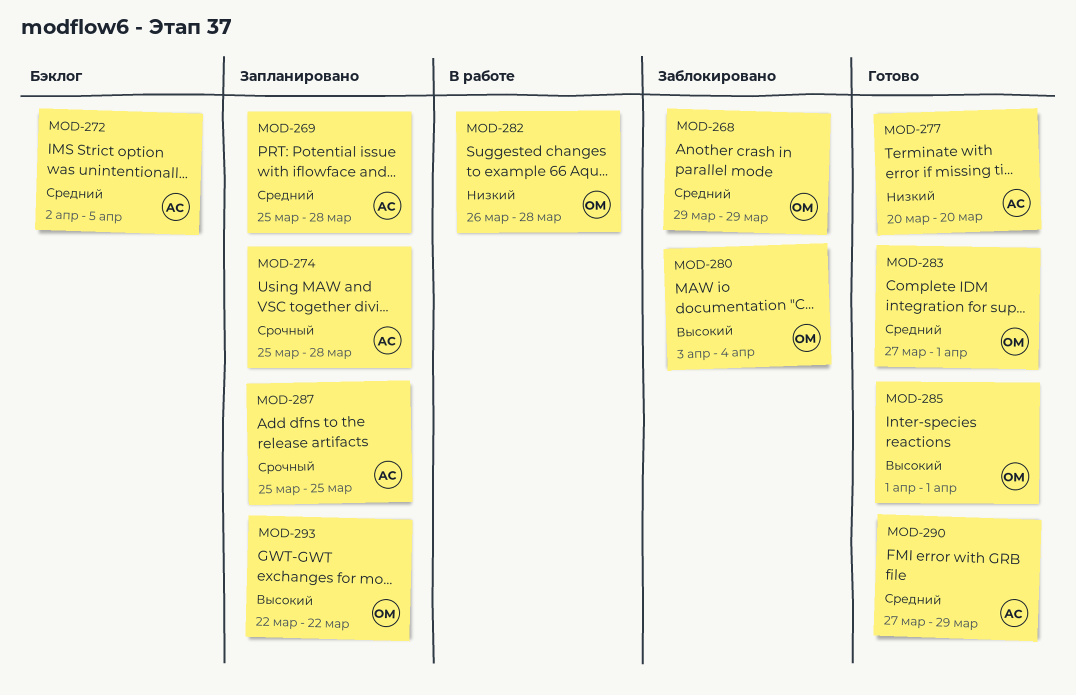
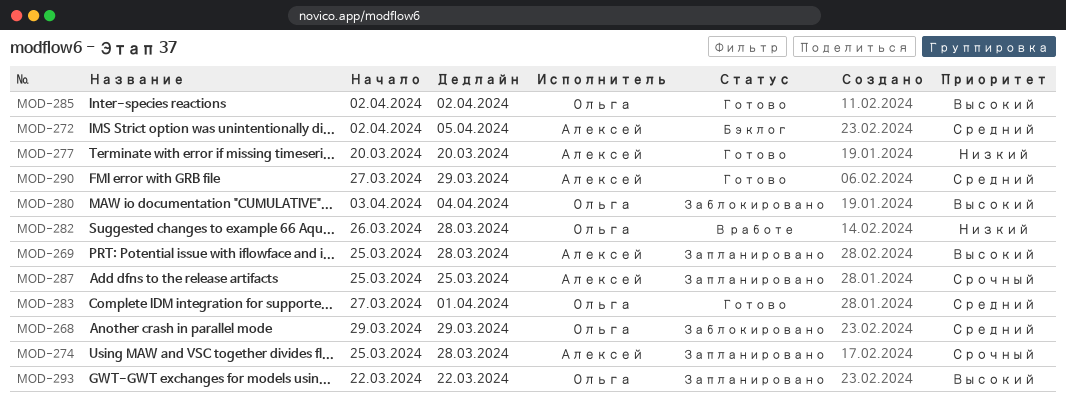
MOD-269, priority: Средний -> Высокий
MOD-285, start: Apr 1 -> Apr 2
MOD-285, due: Apr 1 -> Apr 2

